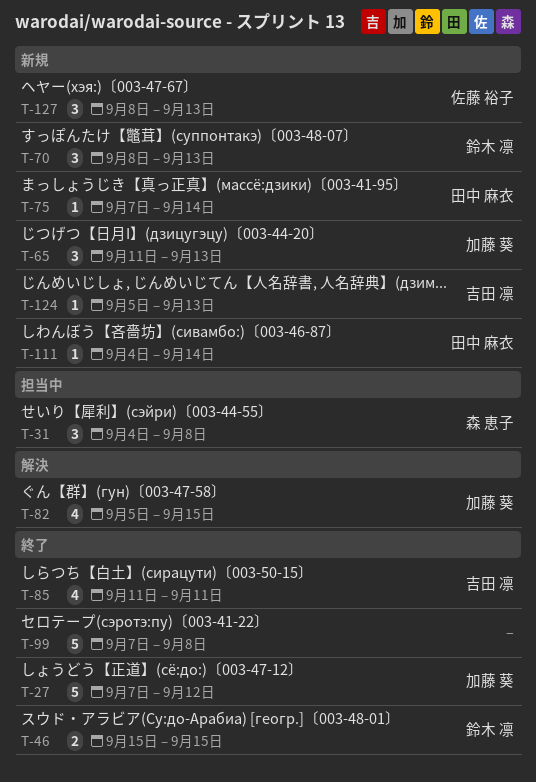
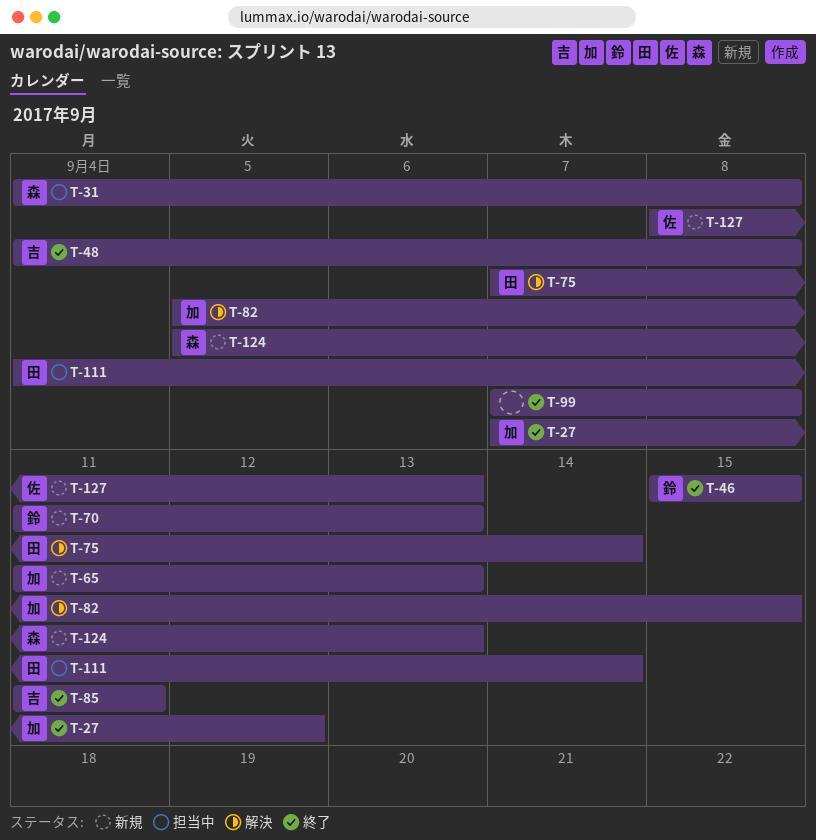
T-48: none -> present
T-70, start: Sep 8 -> Sep 11
T-75, status: 新規 -> 解決
T-111, status: 新規 -> 担当中
T-124, owner: 吉田 凛 -> 森 恵子

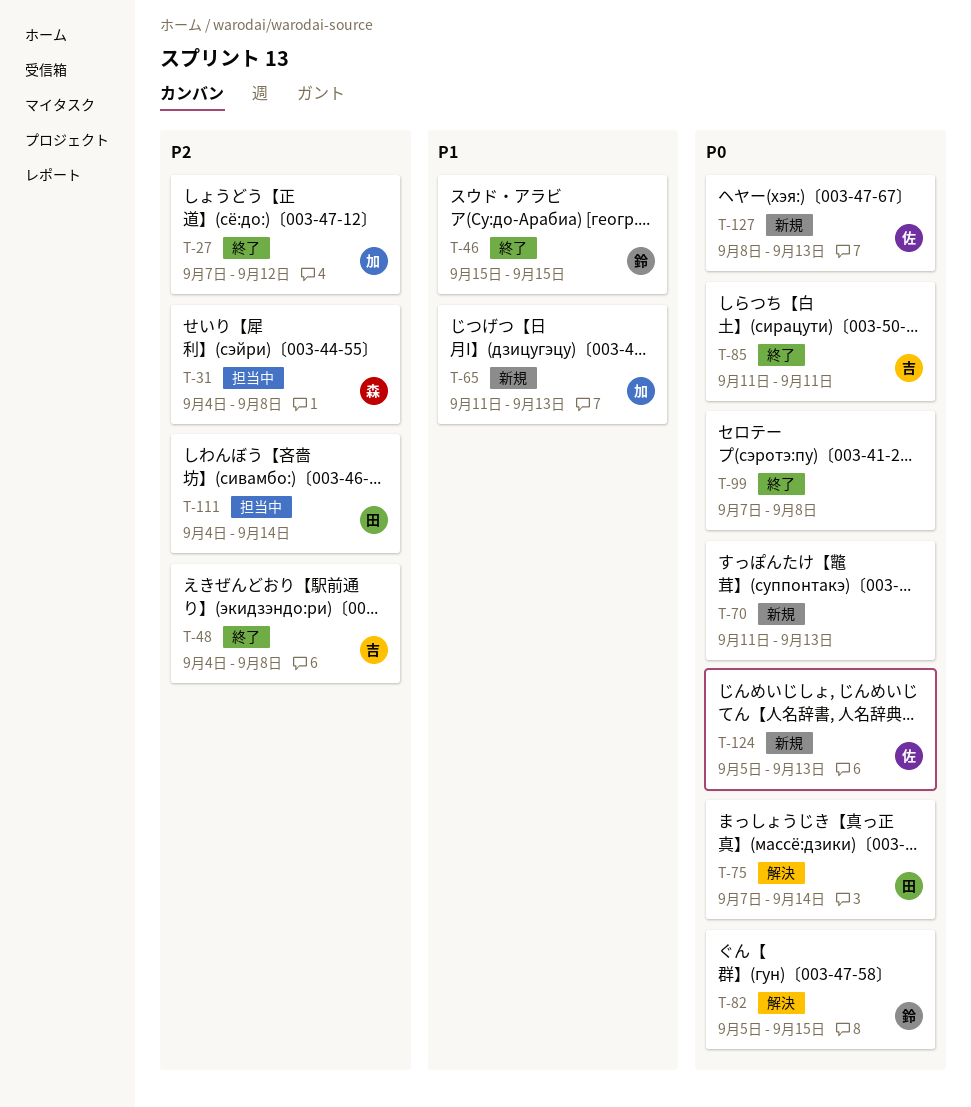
T-70, owner: 鈴 -> none
T-82, owner: 加 -> 鈴
T-124, owner: 森 -> 佐

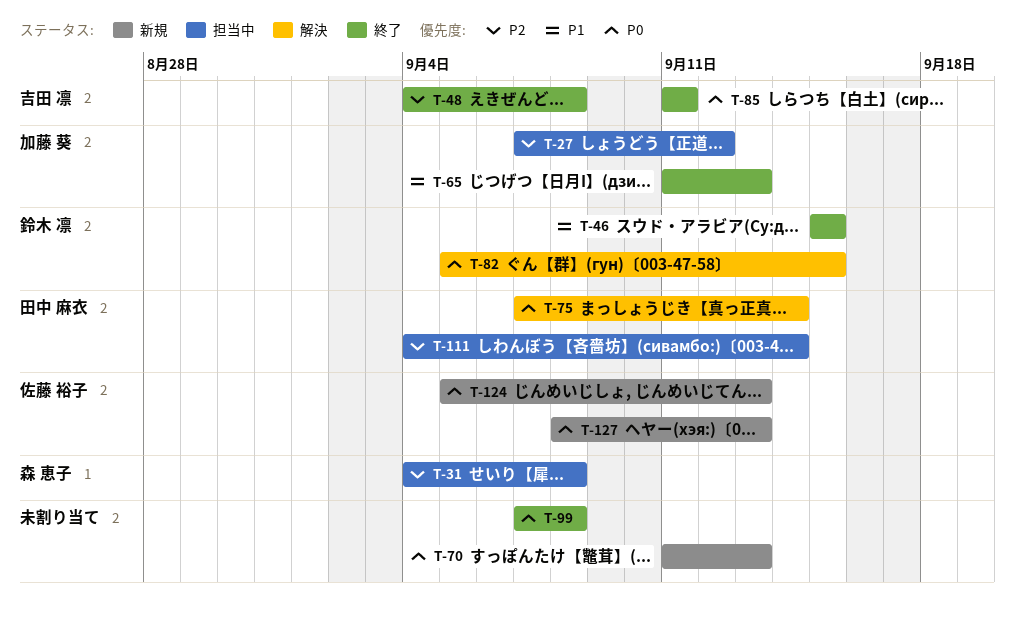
T-27, status: 終了 -> 担当中
T-65, status: 新規 -> 終了

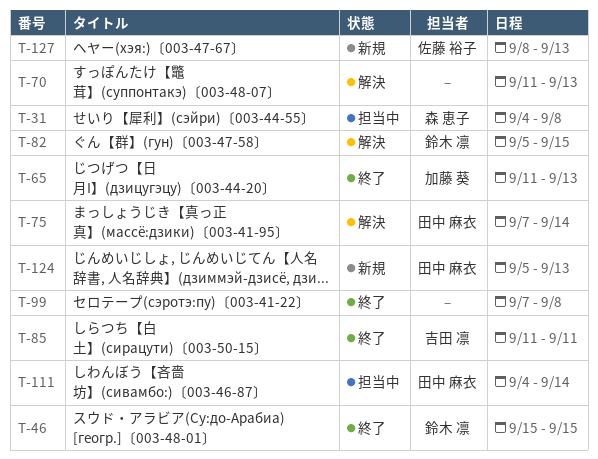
T-27: present -> none
T-48: present -> none
T-70, status: 新規 -> 解決
T-124, owner: 佐藤 裕子 -> 田中 麻衣

